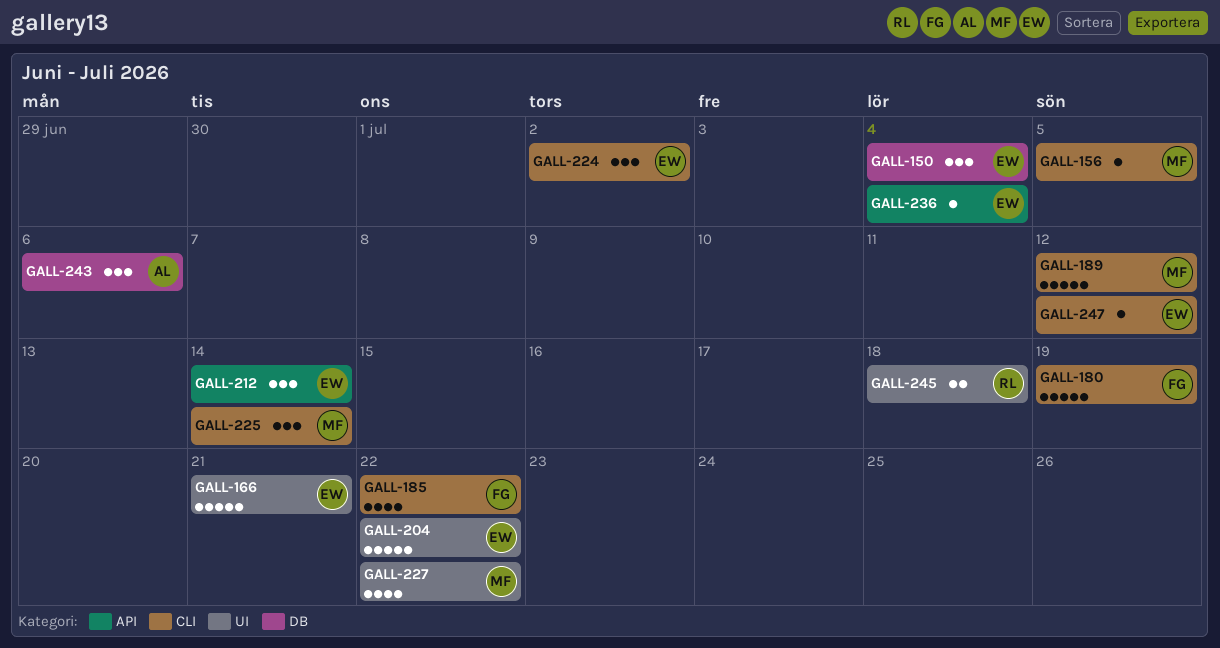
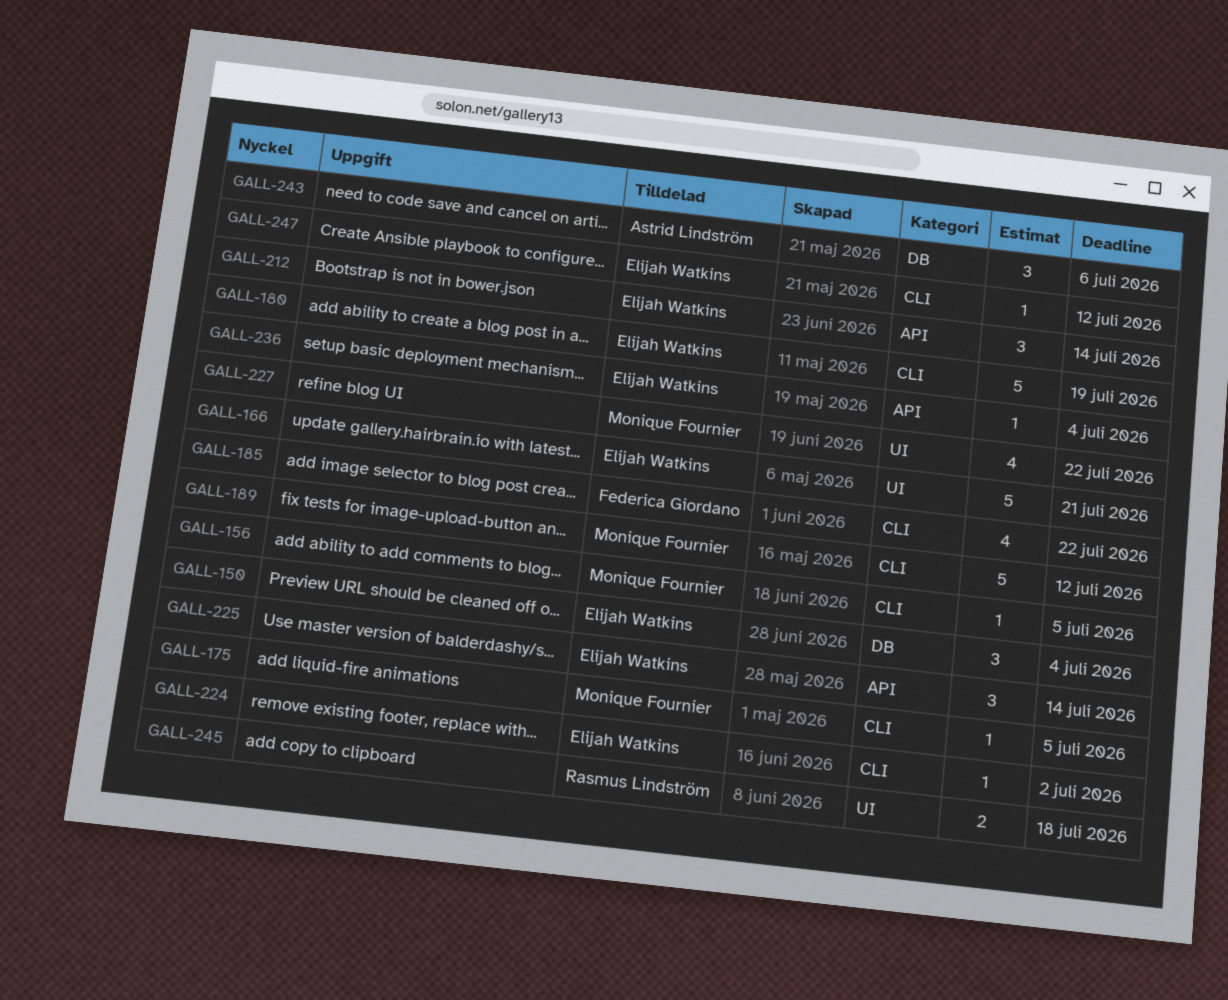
GALL-175: none -> present
GALL-180, owner: Federica Giordano -> Elijah Watkins
GALL-204: present -> none
GALL-224, estimate: 3 -> 1
GALL-225, owner: Monique Fournier -> Elijah Watkins
GALL-225, label: CLI -> API

